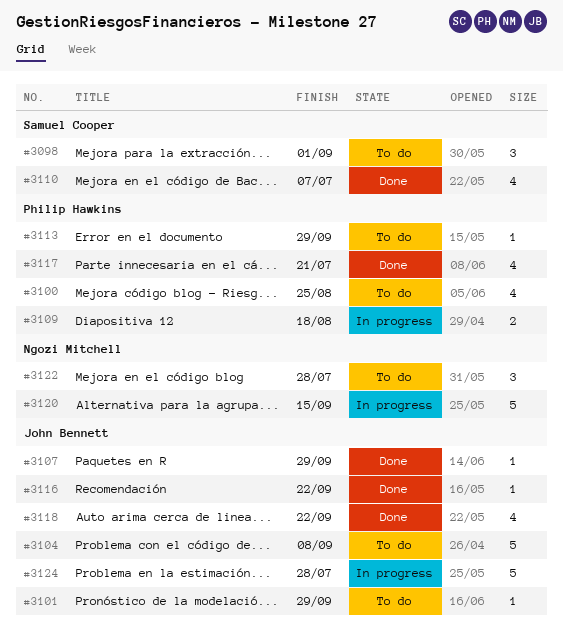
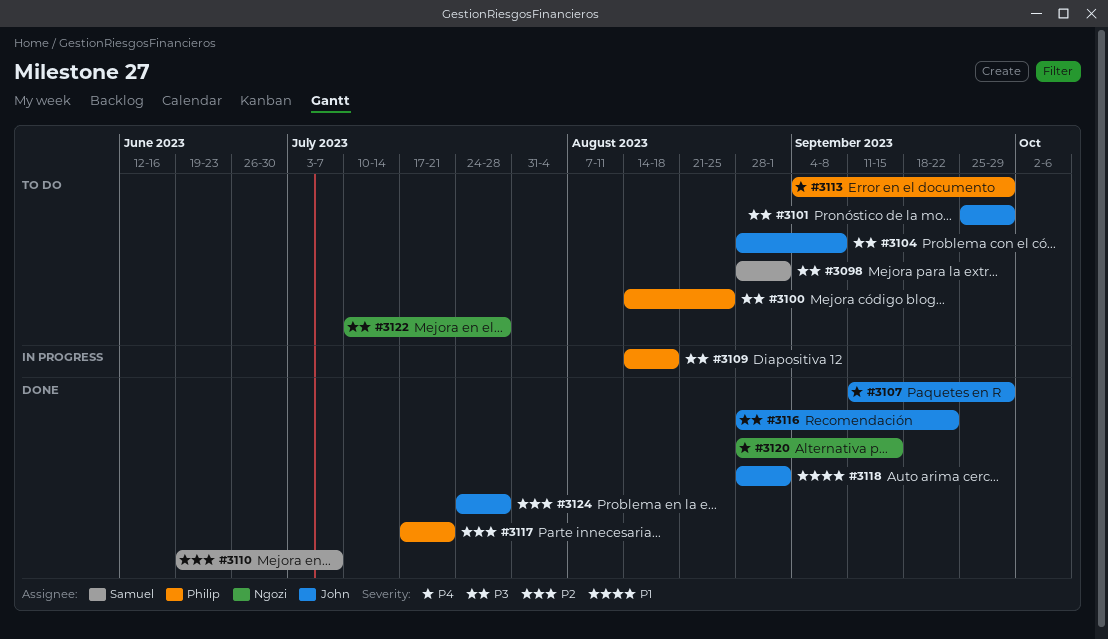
#3118, due: Sep 22 -> Sep 1
#3120, status: In progress -> Done
#3124, status: In progress -> Done

